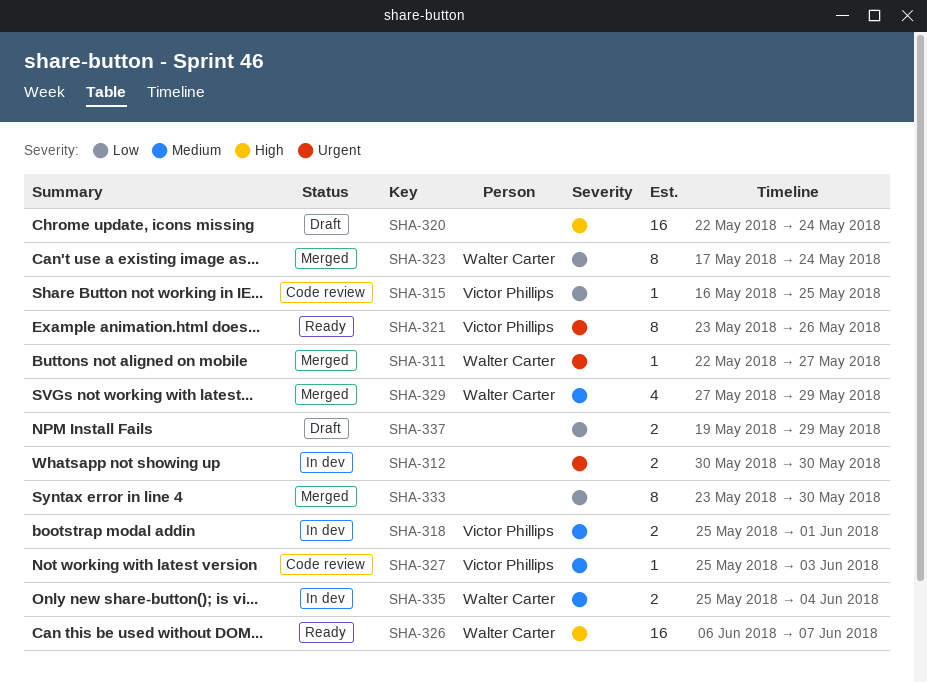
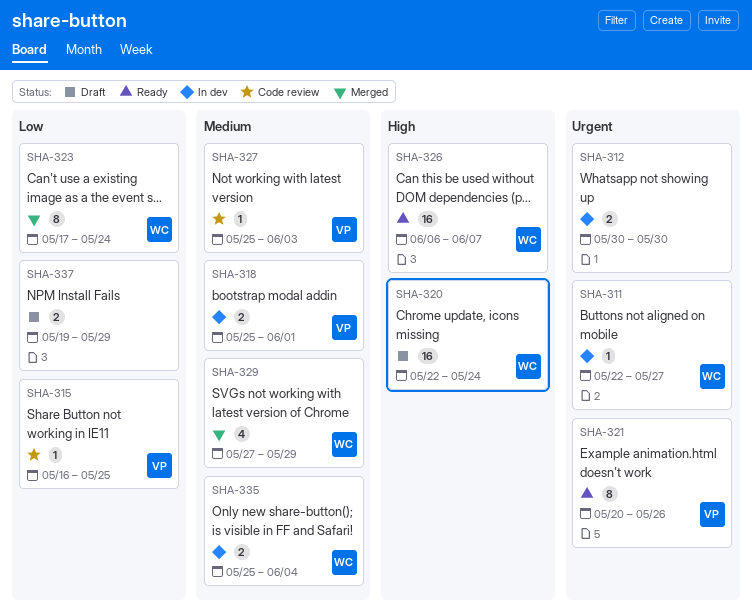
SHA-311, status: Merged -> In dev
SHA-320, owner: none -> Walter Carter
SHA-321, start: May 23 -> May 20
SHA-333: present -> none

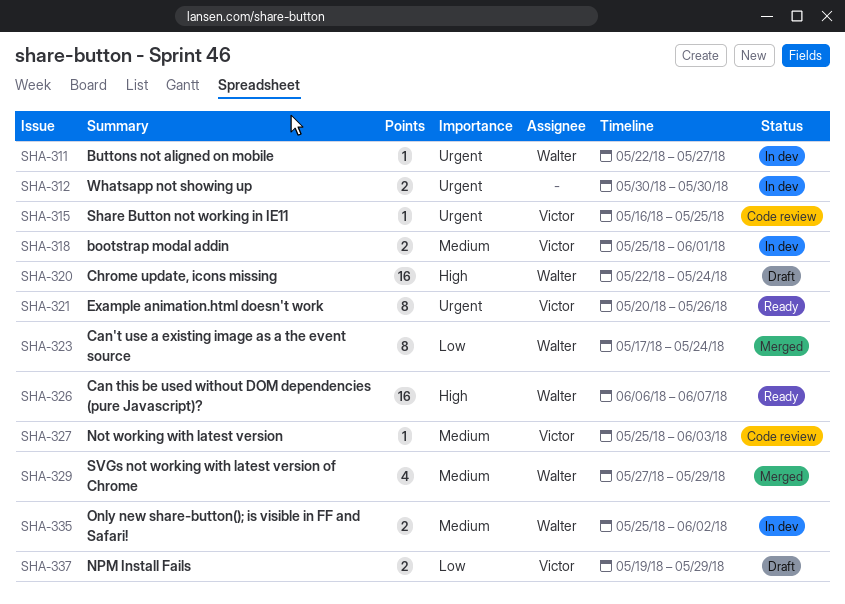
SHA-315, priority: Low -> Urgent
SHA-335, due: Jun 4 -> Jun 2
SHA-337, owner: none -> Victor

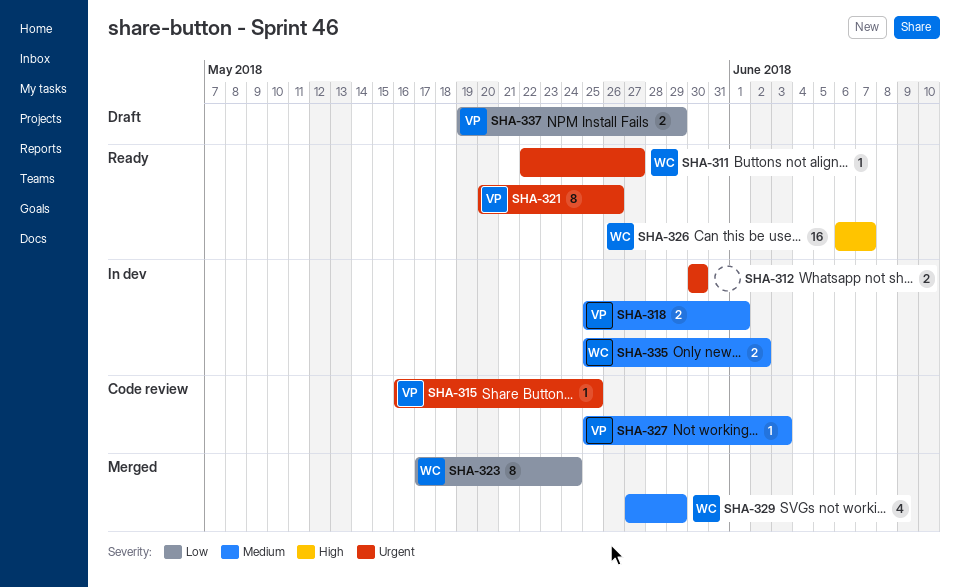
SHA-311, status: In dev -> Ready
SHA-320: present -> none

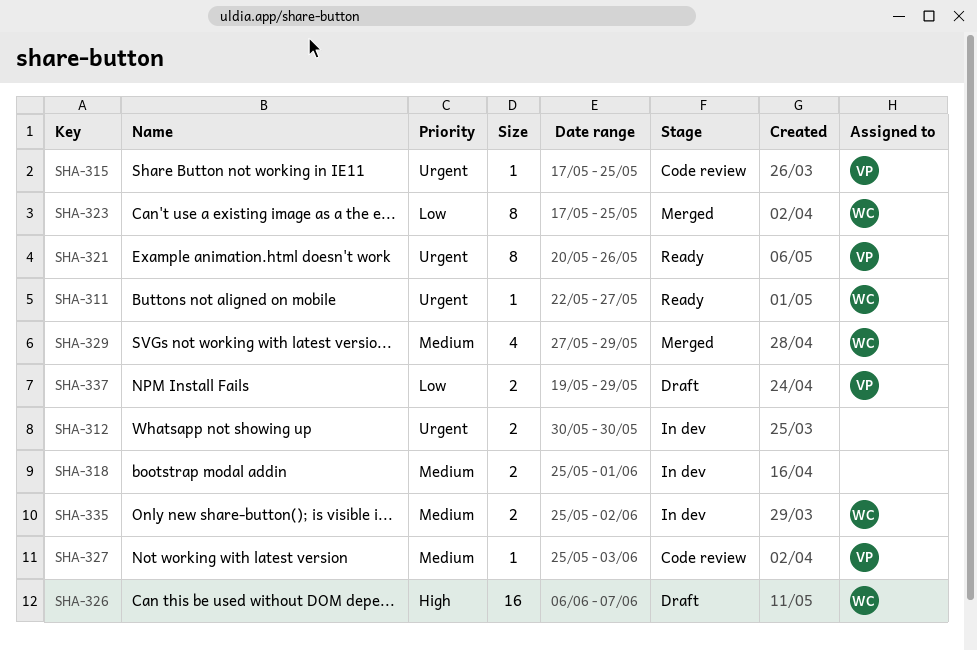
SHA-315, start: May 16 -> May 17
SHA-318, owner: VP -> none
SHA-323, due: May 24 -> May 25
SHA-326, status: Ready -> Draft

